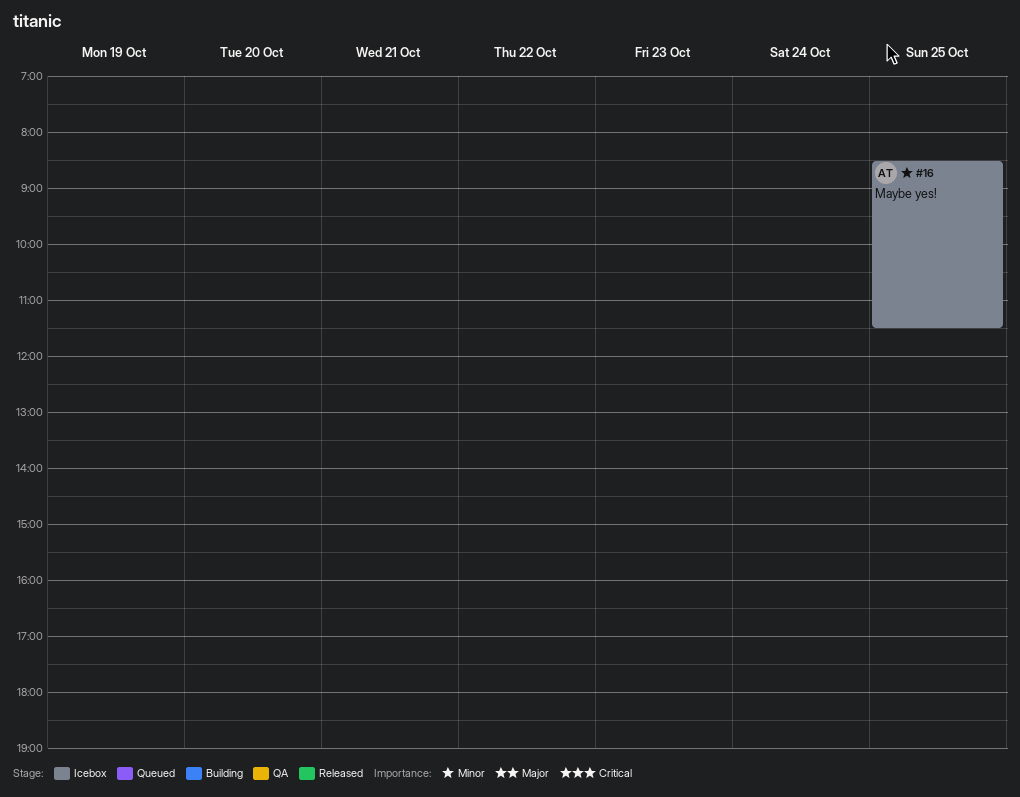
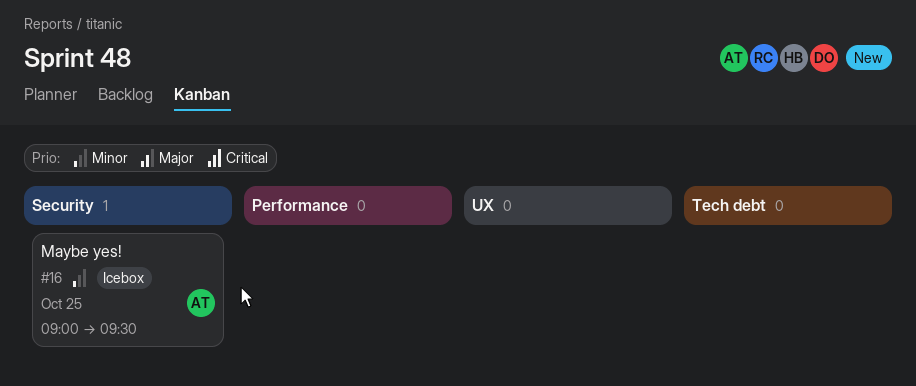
#16, begins: 08:30 -> 09:00
#16, ends: 11:30 -> 09:30

